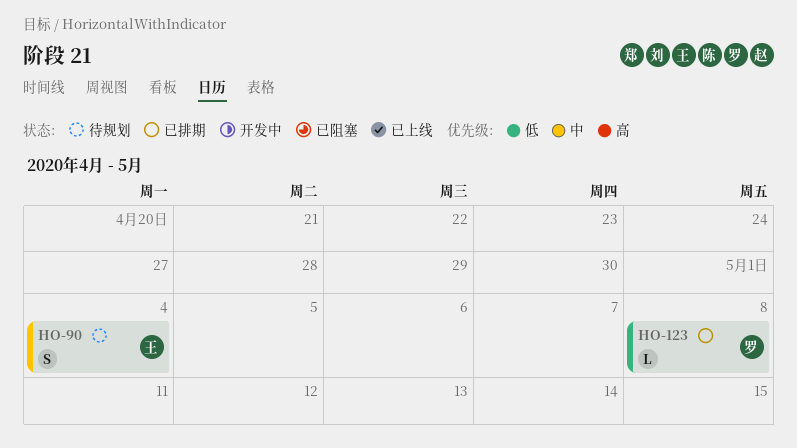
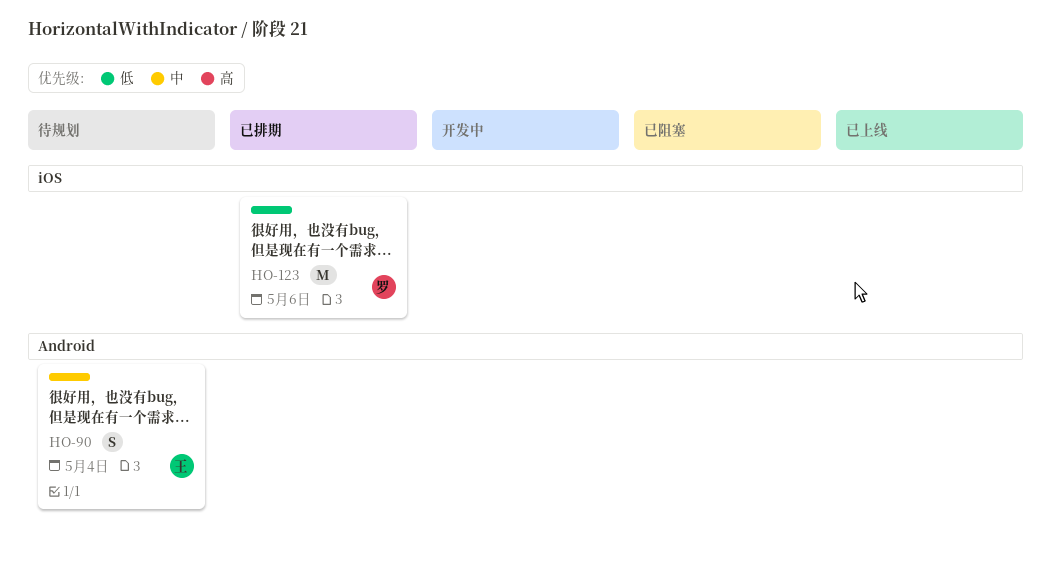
HO-123, estimate: L -> M
HO-123, due: May 8 -> May 6

